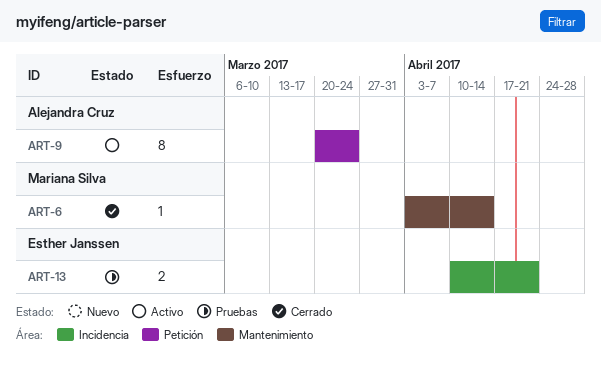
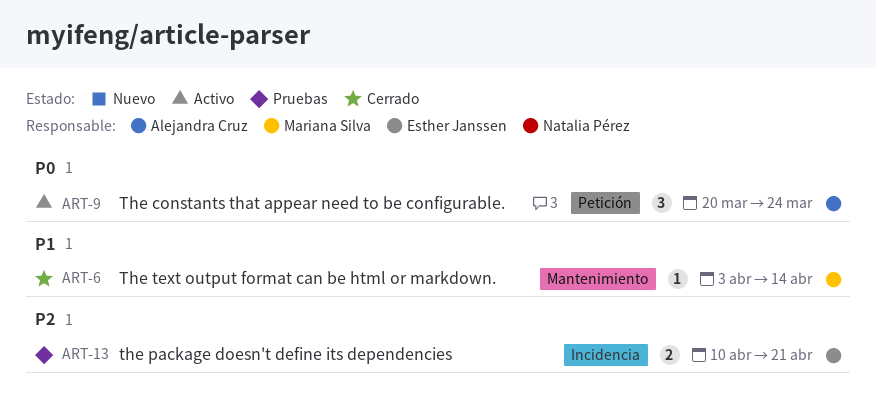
ART-9, estimate: 8 -> 3

